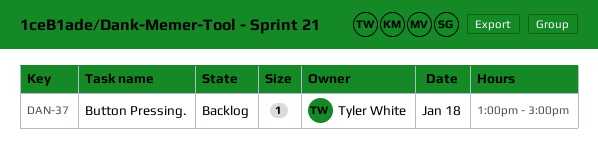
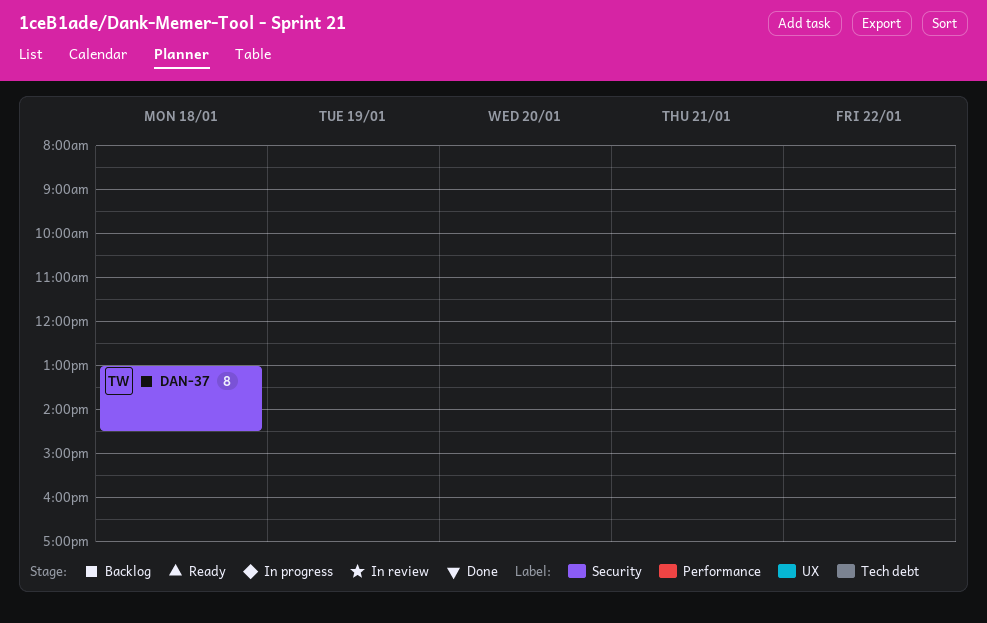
DAN-37, estimate: 1 -> 8
DAN-37, ends: 15:00 -> 14:30

